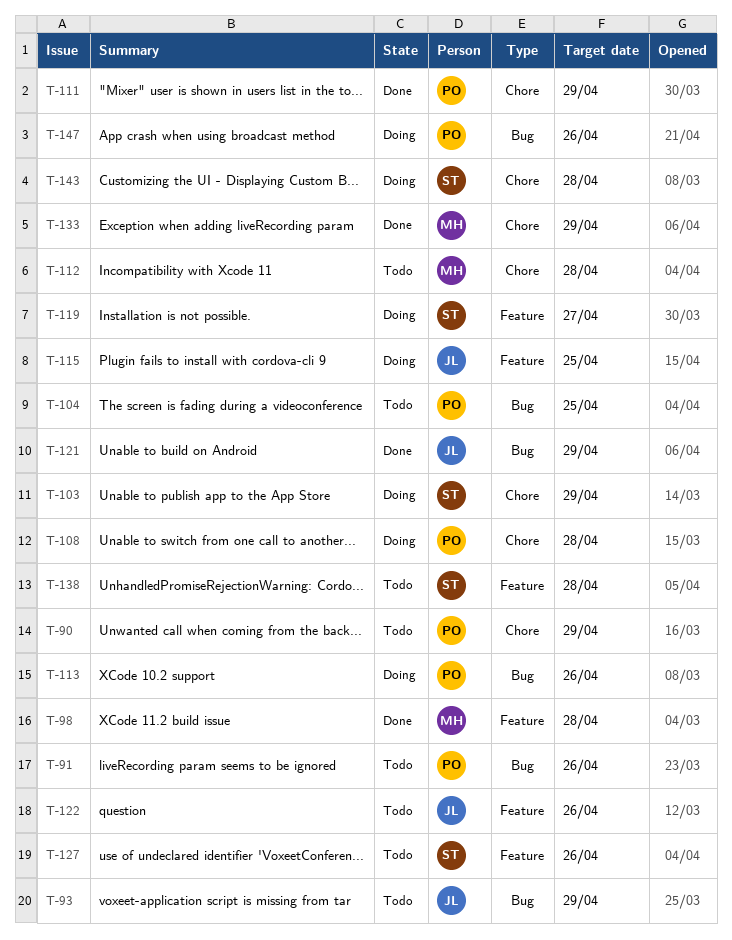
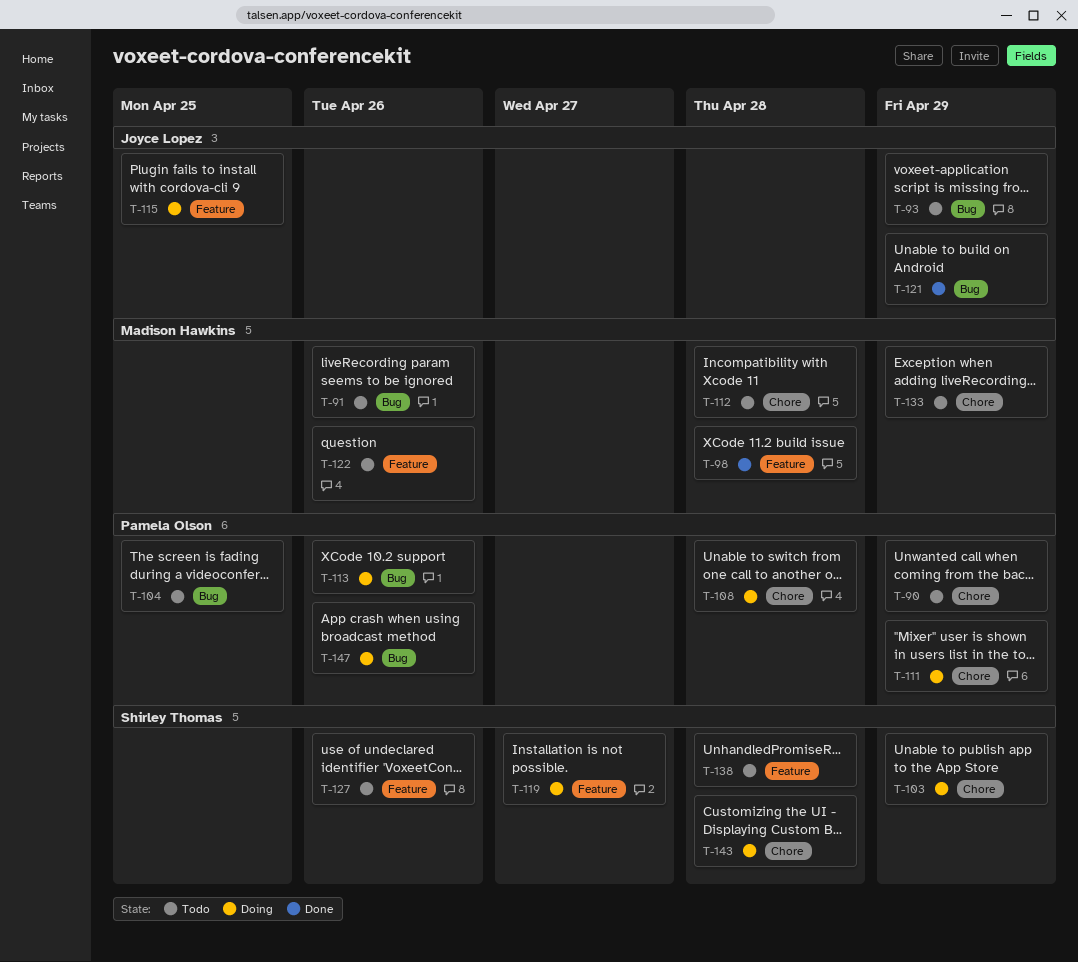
T-91, owner: Pamela Olson -> Madison Hawkins
T-111, status: Done -> Doing
T-122, owner: Joyce Lopez -> Madison Hawkins
T-133, status: Done -> Todo

